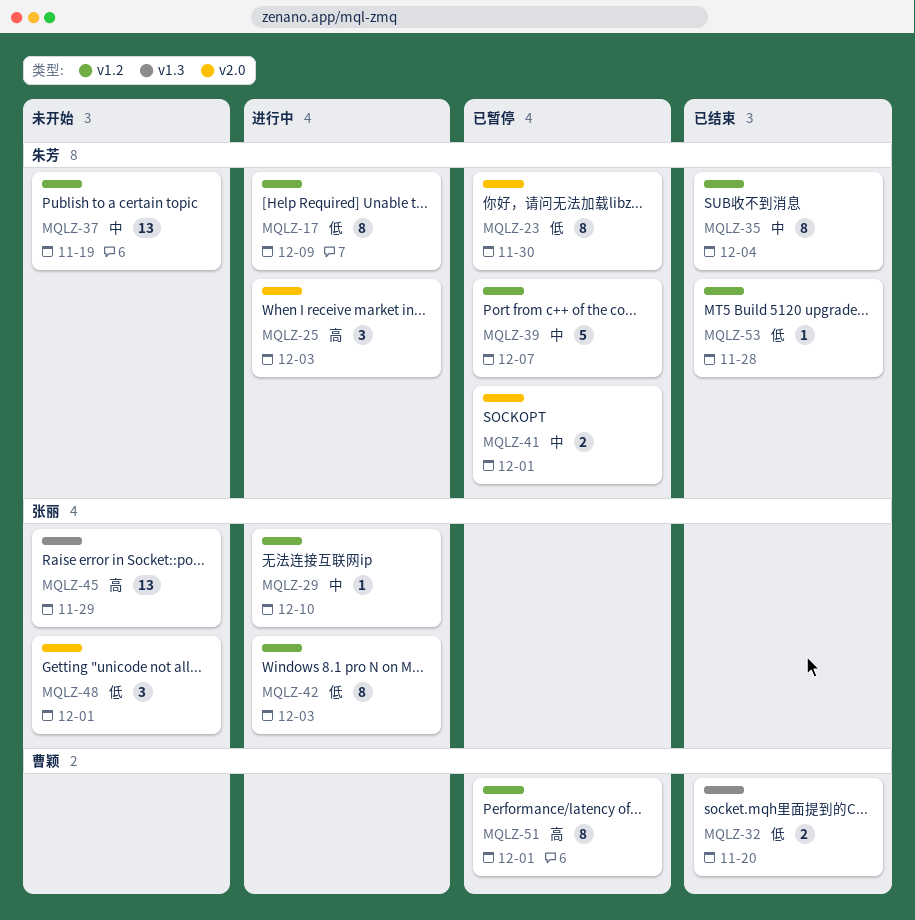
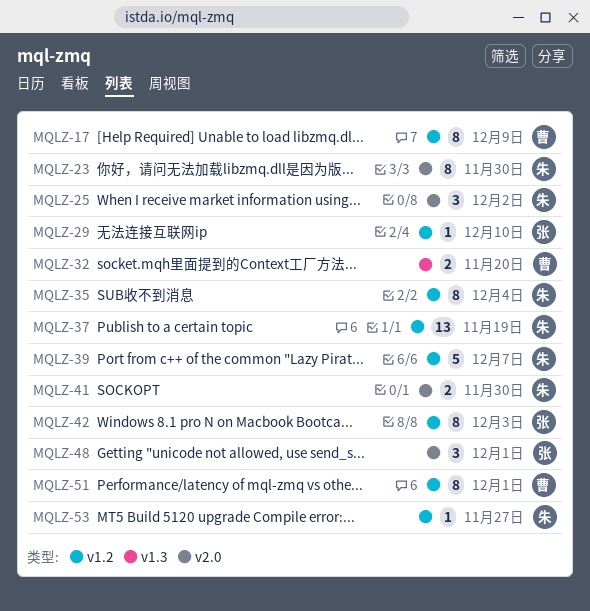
MQLZ-17, owner: 朱芳 -> 曹颖
MQLZ-25, due: Dec 3 -> Dec 2
MQLZ-41, due: Dec 1 -> Nov 30
MQLZ-45: present -> none
MQLZ-53, due: Nov 28 -> Nov 27

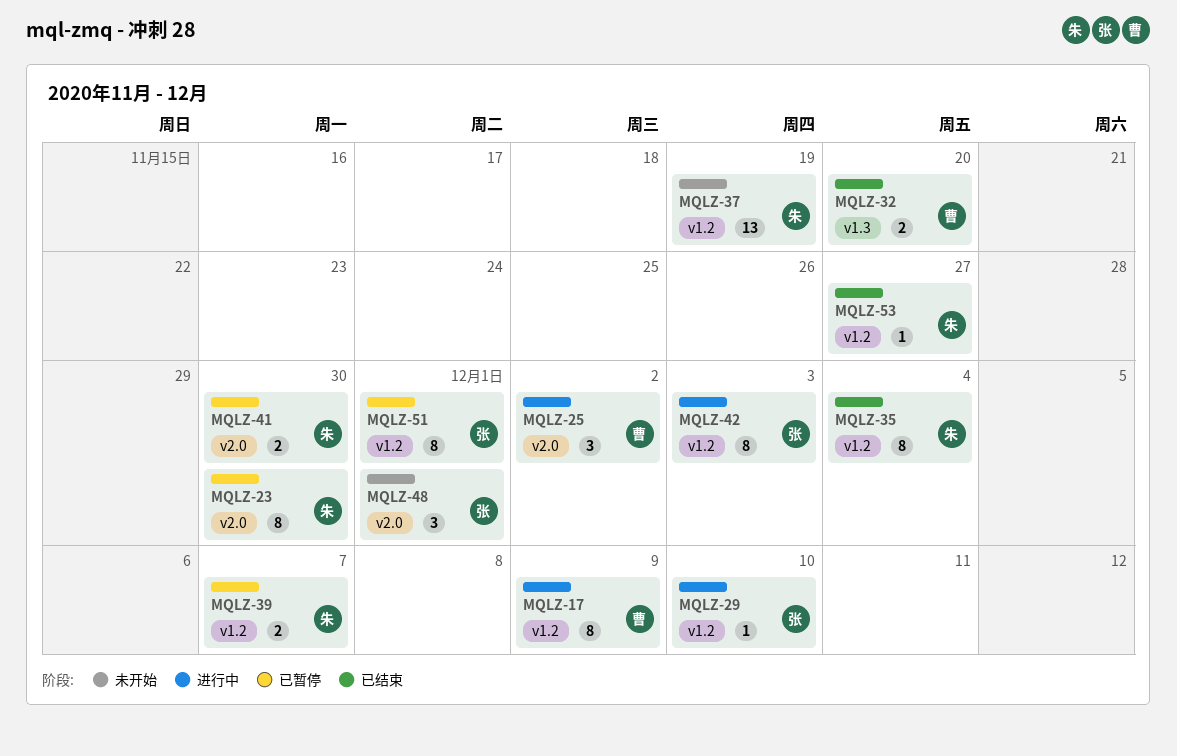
MQLZ-25, owner: 朱 -> 曹
MQLZ-39, estimate: 5 -> 2
MQLZ-51, owner: 曹 -> 张

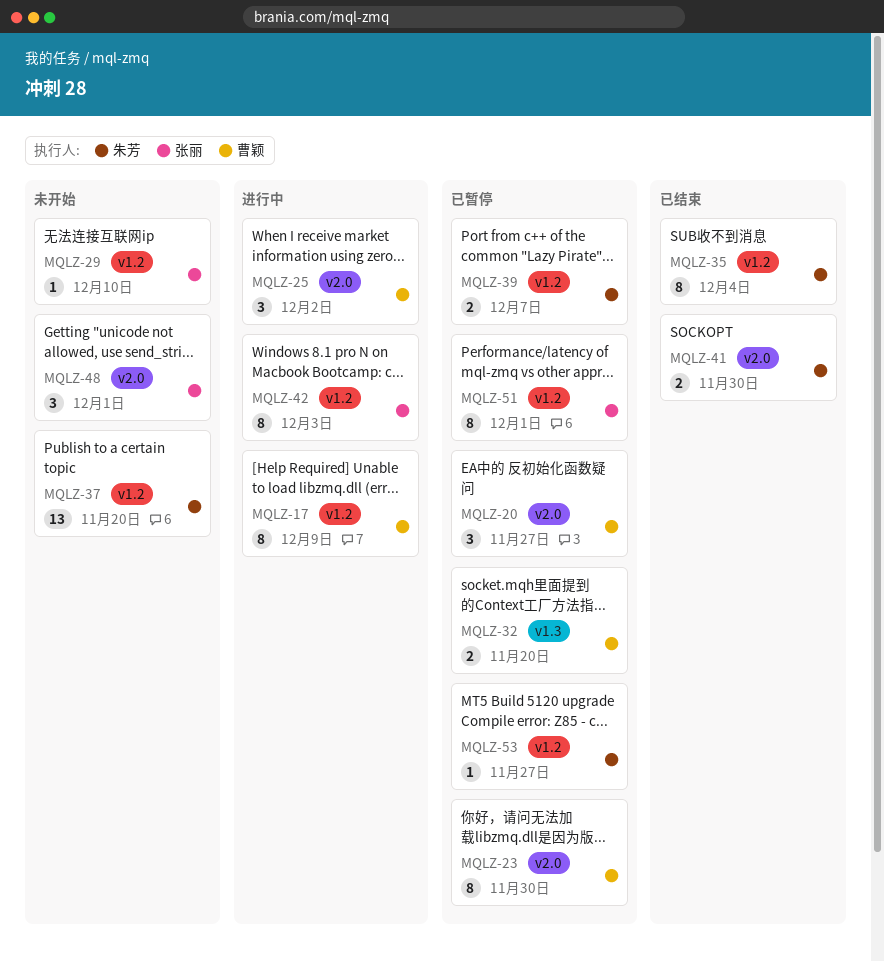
MQLZ-20: none -> present
MQLZ-23, owner: 朱芳 -> 曹颖
MQLZ-29, status: 进行中 -> 未开始
MQLZ-32, status: 已结束 -> 已暂停
MQLZ-37, due: Nov 19 -> Nov 20
MQLZ-41, status: 已暂停 -> 已结束
MQLZ-53, status: 已结束 -> 已暂停

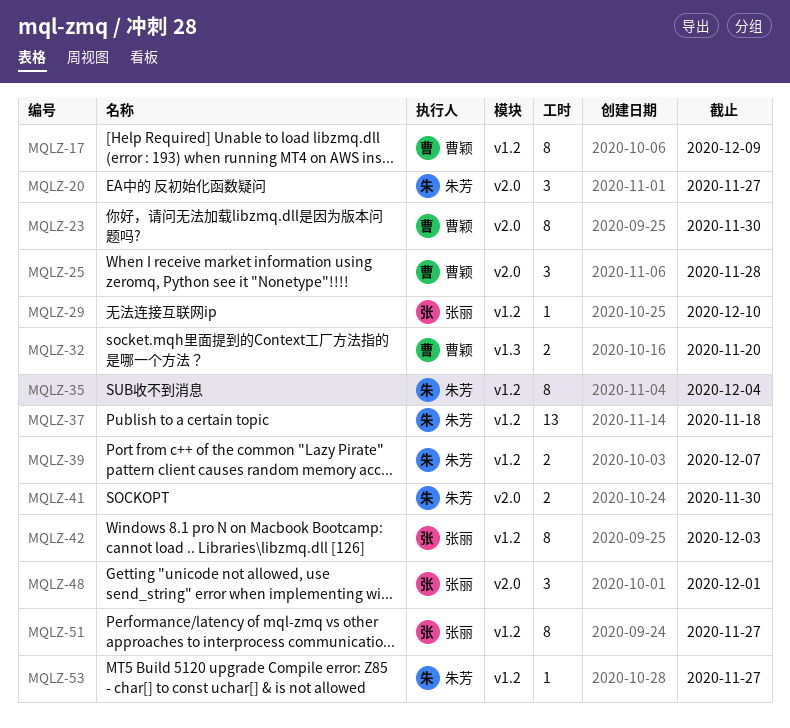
MQLZ-20, owner: 曹颖 -> 朱芳
MQLZ-25, due: Dec 2 -> Nov 28
MQLZ-37, due: Nov 20 -> Nov 18
MQLZ-51, due: Dec 1 -> Nov 27

